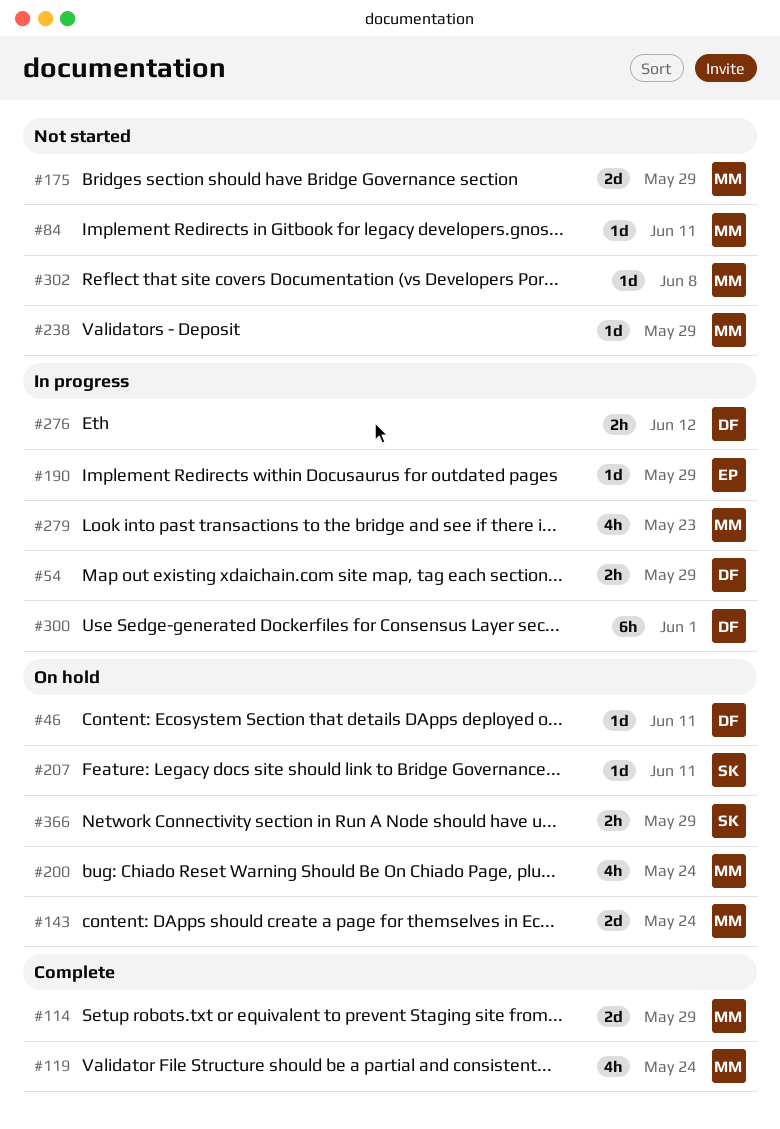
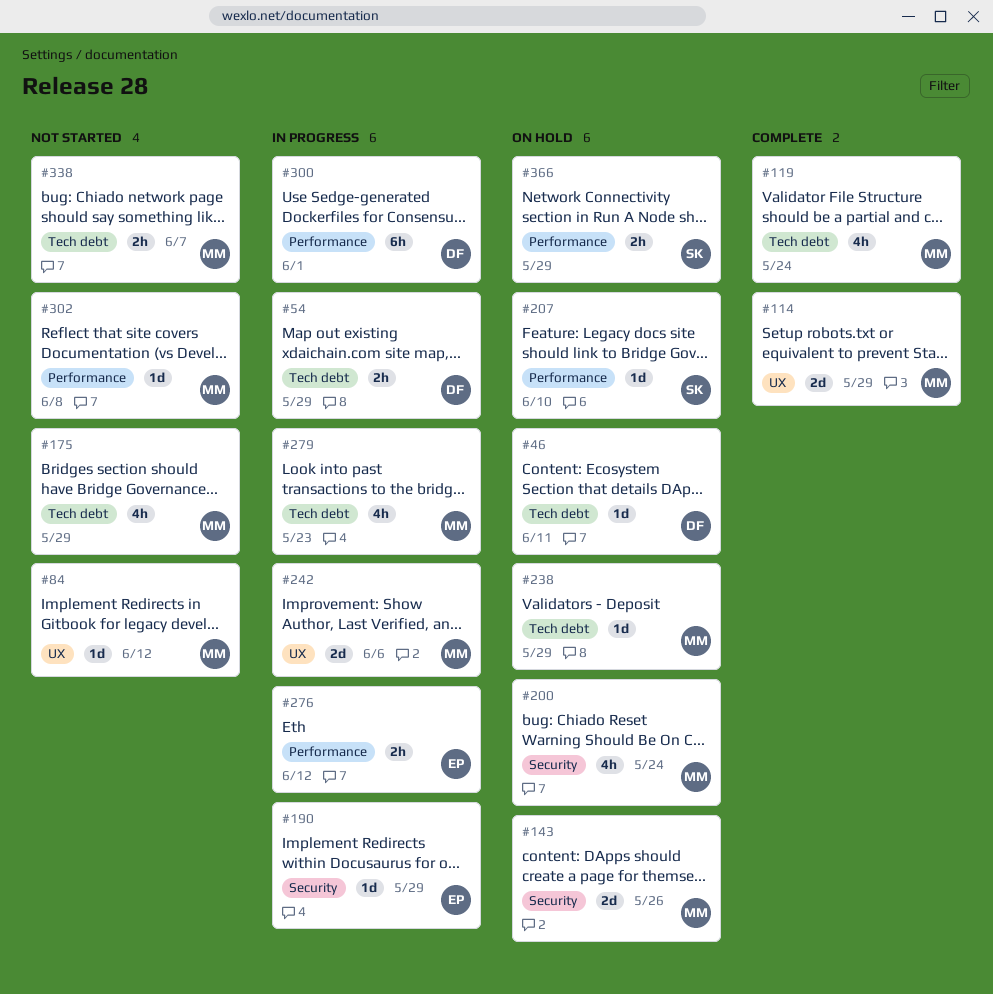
#84, due: Jun 11 -> Jun 12
#143, due: May 24 -> May 26
#175, estimate: 2d -> 4h
#207, due: Jun 11 -> Jun 10
#238, status: Not started -> On hold
#242: none -> present
#276, owner: DF -> EP
#338: none -> present

